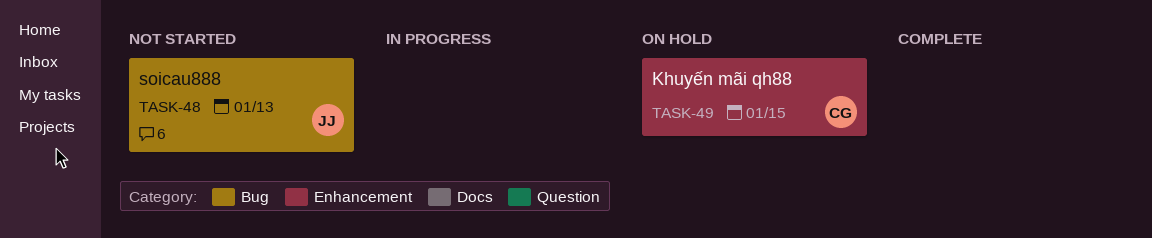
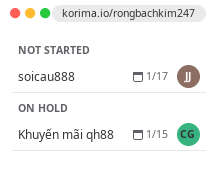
soicau888, due: Jan 13 -> Jan 17

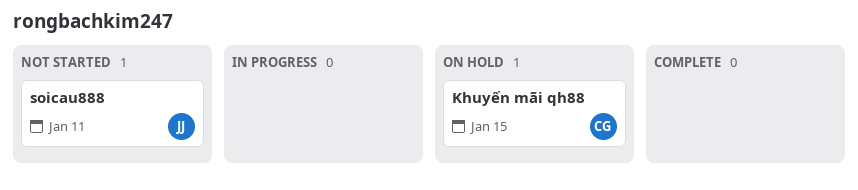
soicau888, due: Jan 17 -> Jan 11

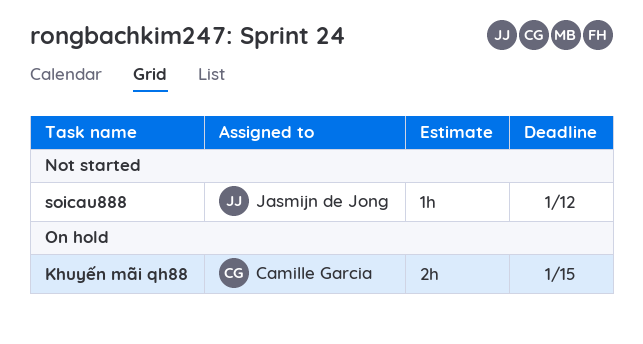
soicau888, due: Jan 11 -> Jan 12

